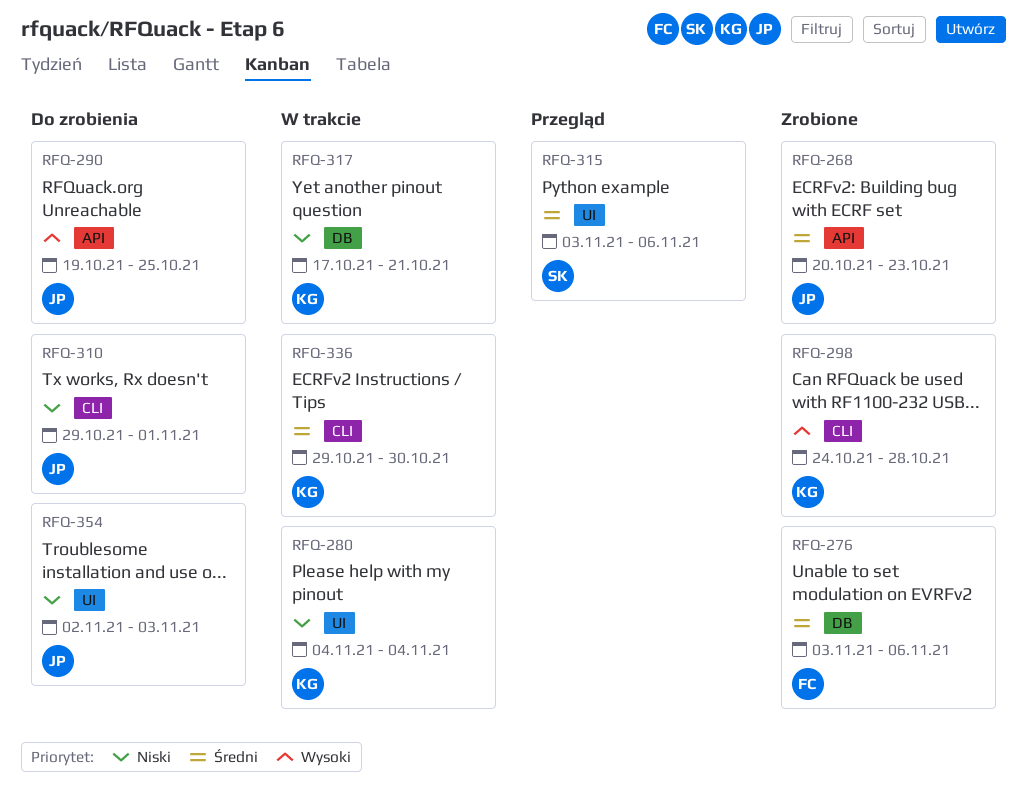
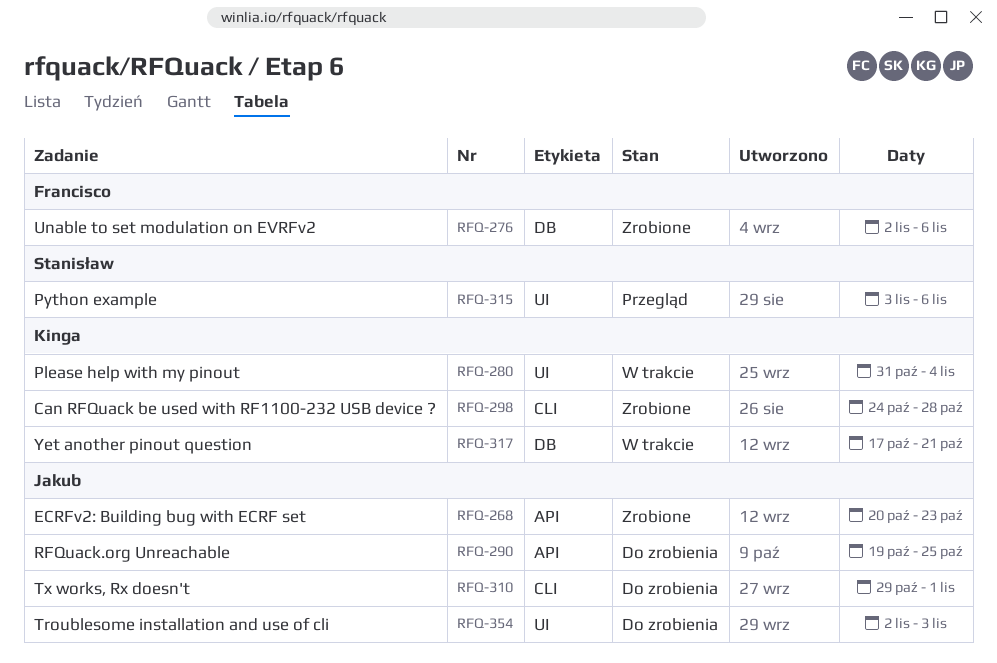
RFQ-276, start: Nov 3 -> Nov 2
RFQ-280, start: Nov 4 -> Oct 31
RFQ-336: present -> none

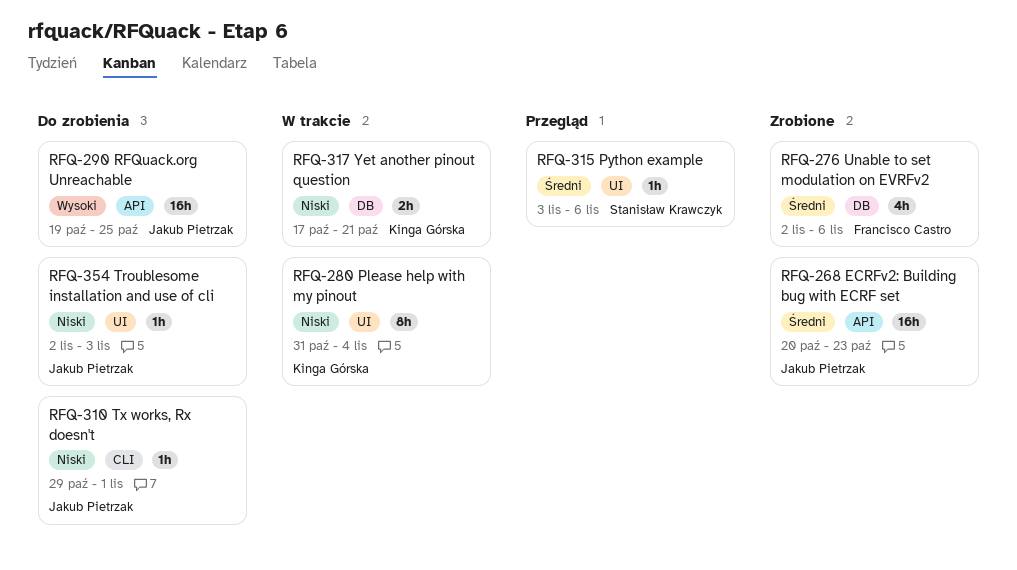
RFQ-298: present -> none

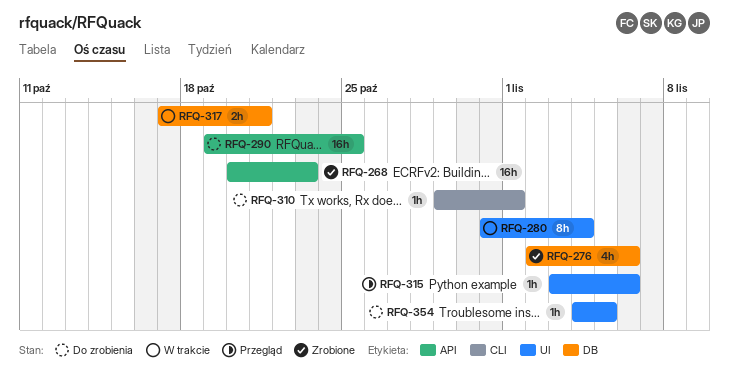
RFQ-354, start: Nov 2 -> Nov 4
RFQ-354, due: Nov 3 -> Nov 5

